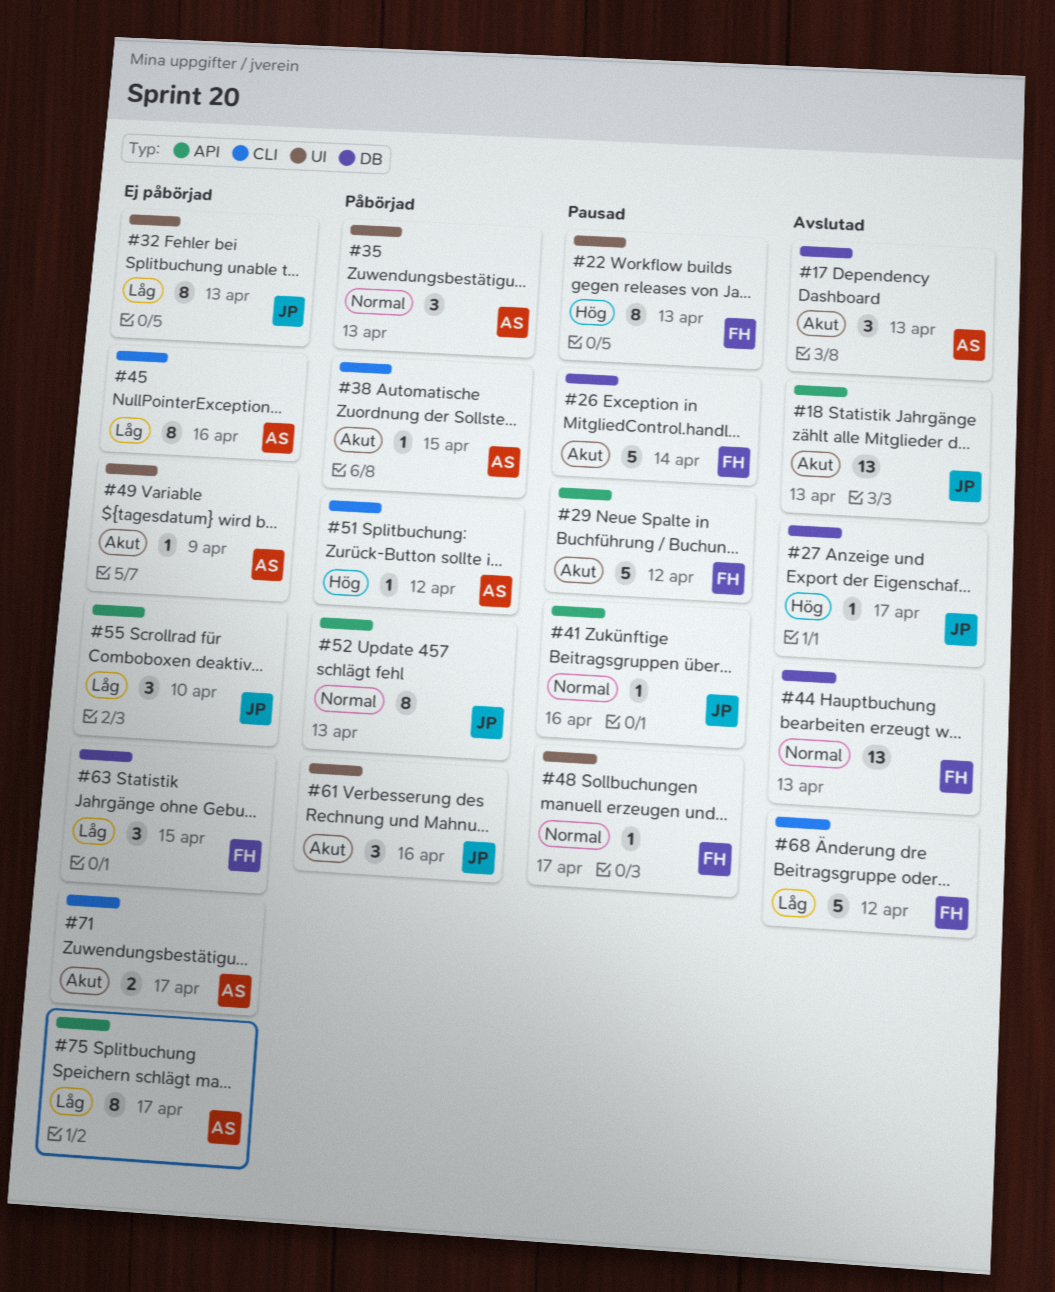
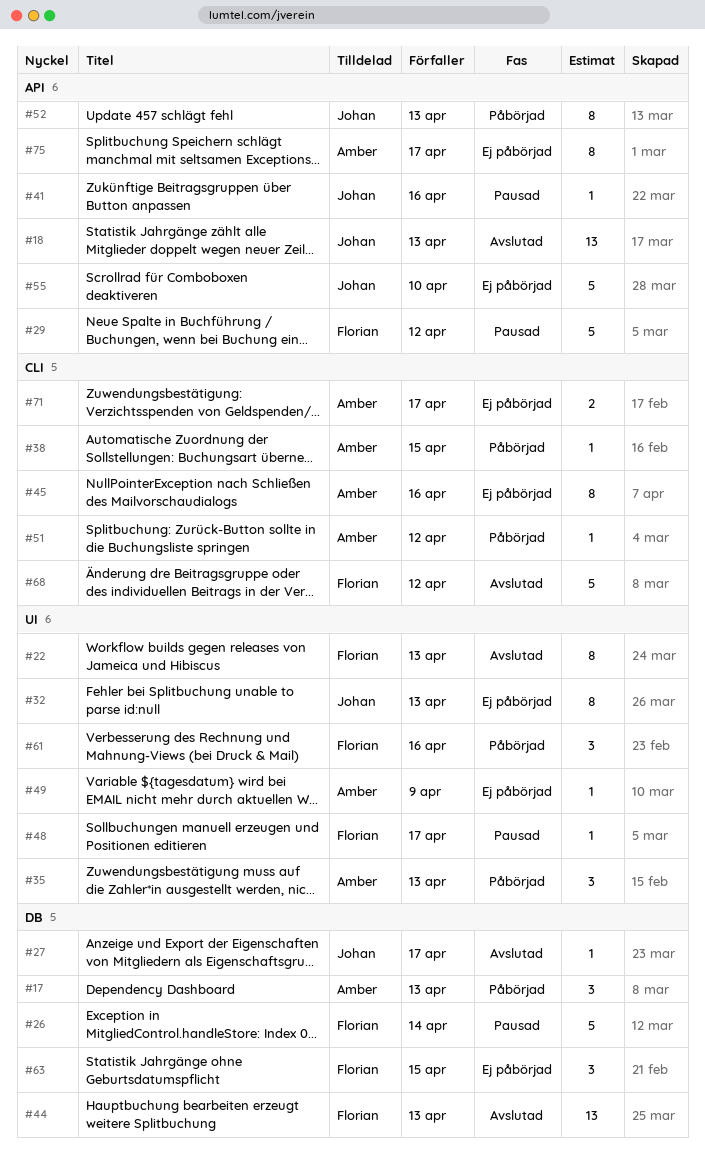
#17, status: Avslutad -> Påbörjad
#22, status: Pausad -> Avslutad
#55, estimate: 3 -> 5
#61, owner: Johan -> Florian

